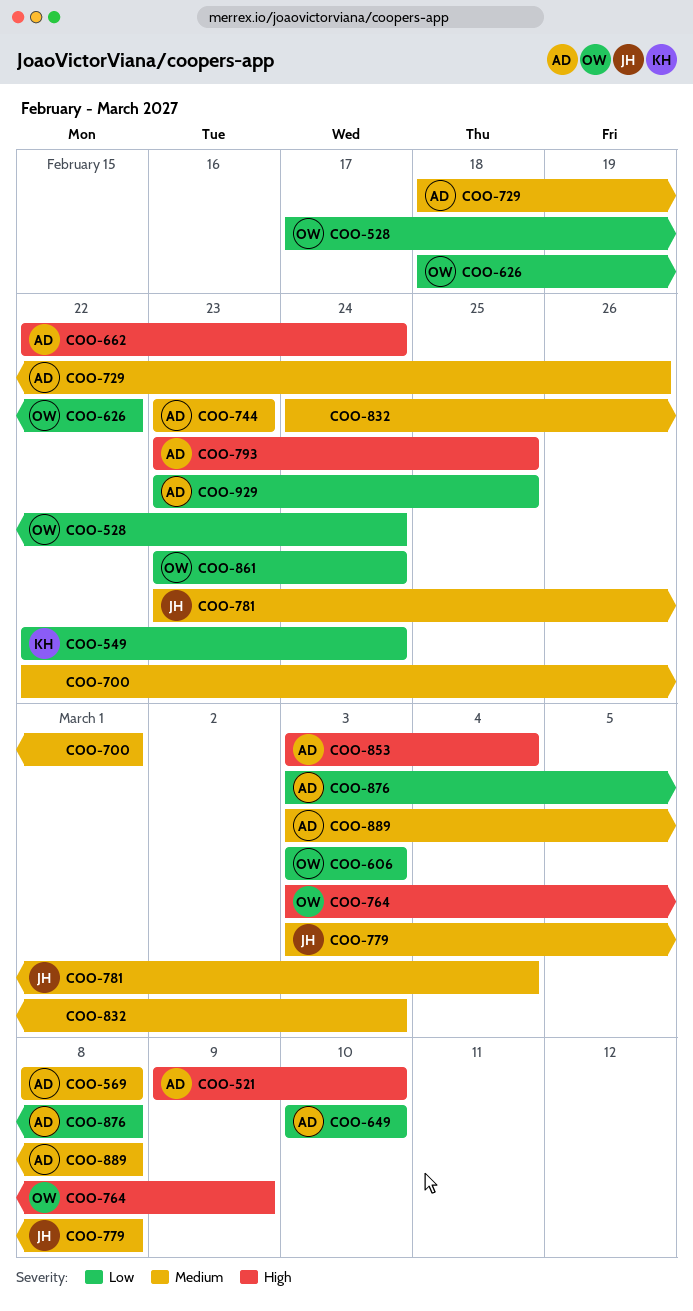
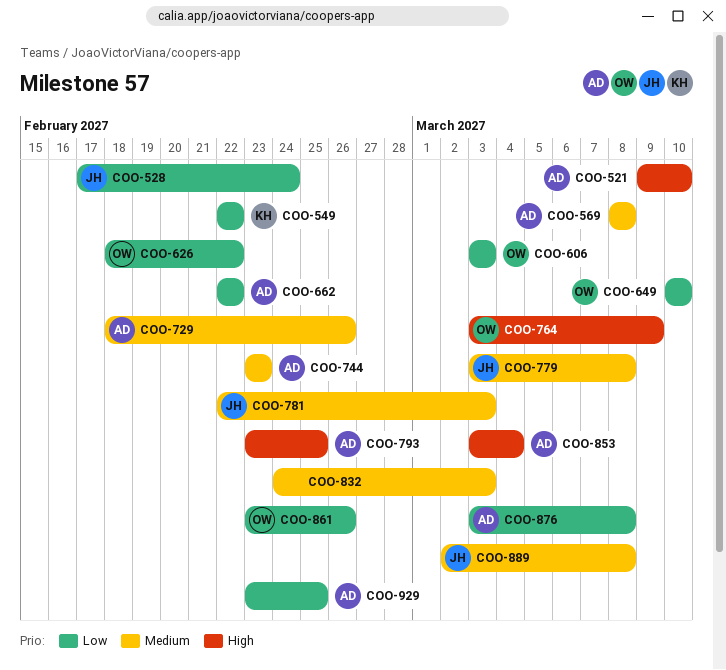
COO-528, owner: OW -> JH
COO-549, due: Feb 24 -> Feb 22
COO-649, owner: AD -> OW
COO-662, priority: High -> Low
COO-662, due: Feb 24 -> Feb 22
COO-700: present -> none
COO-781, start: Feb 23 -> Feb 22
COO-781, due: Mar 4 -> Mar 3
COO-861, due: Feb 24 -> Feb 26
COO-889, owner: AD -> JH
COO-889, start: Mar 3 -> Mar 2

